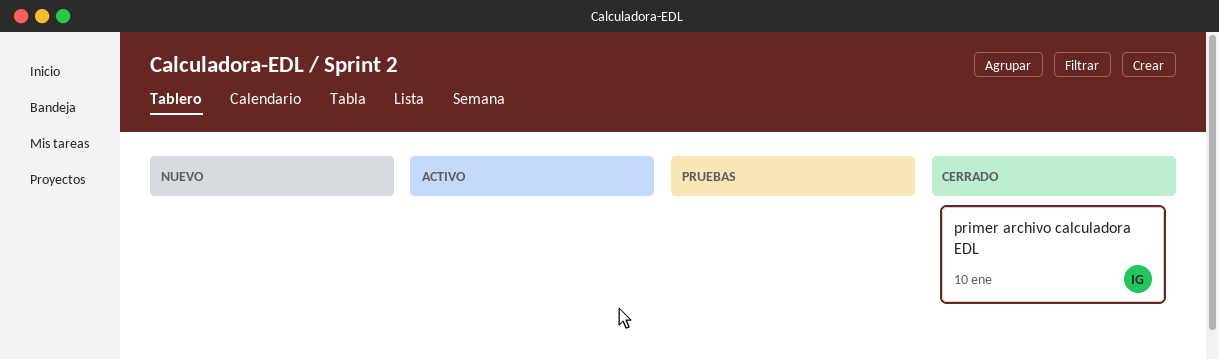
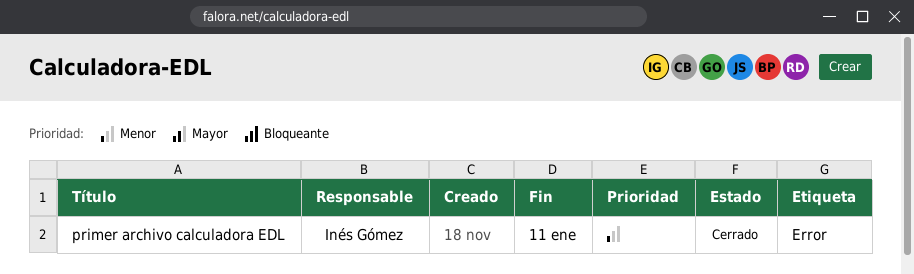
primer archivo calculadora EDL, due: Jan 10 -> Jan 11

